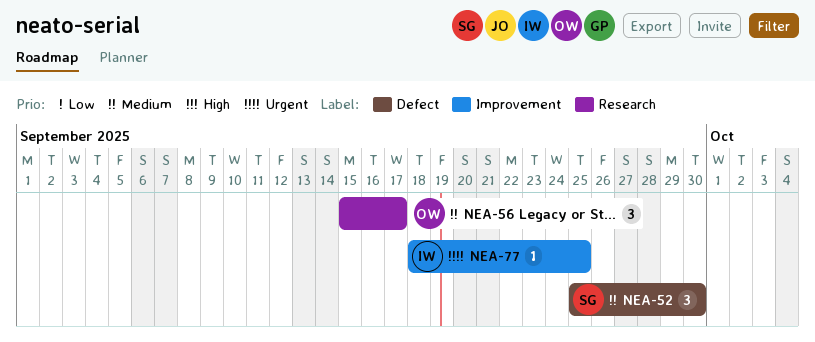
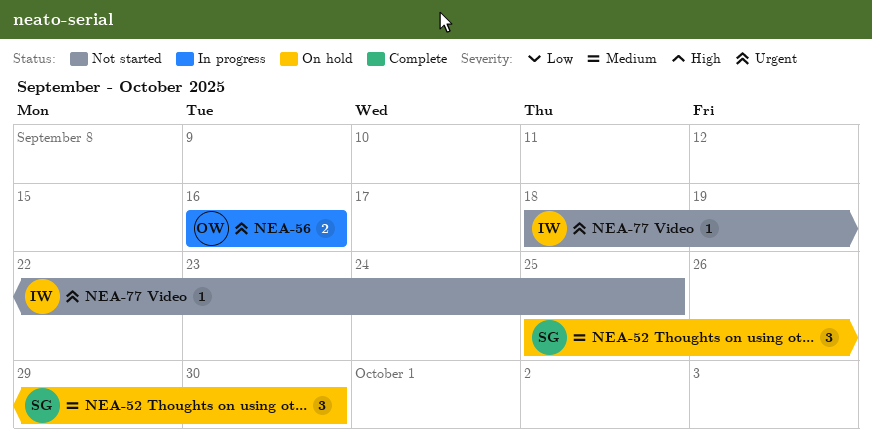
NEA-56, priority: Medium -> Urgent
NEA-56, estimate: 3 -> 2
NEA-56, start: Sep 15 -> Sep 16
NEA-56, due: Sep 17 -> Sep 16

